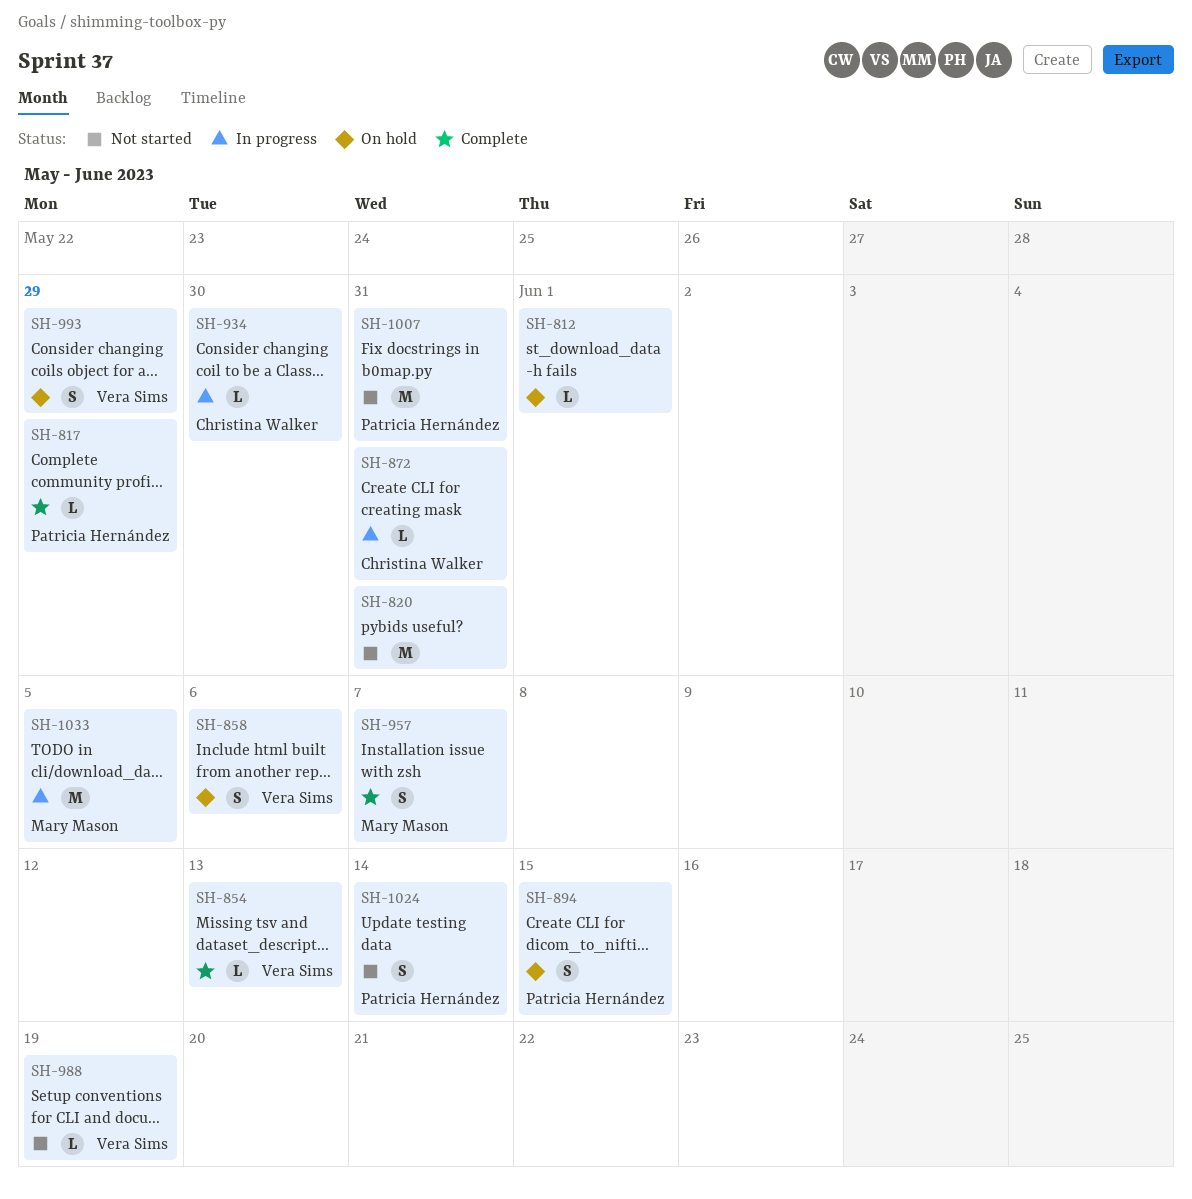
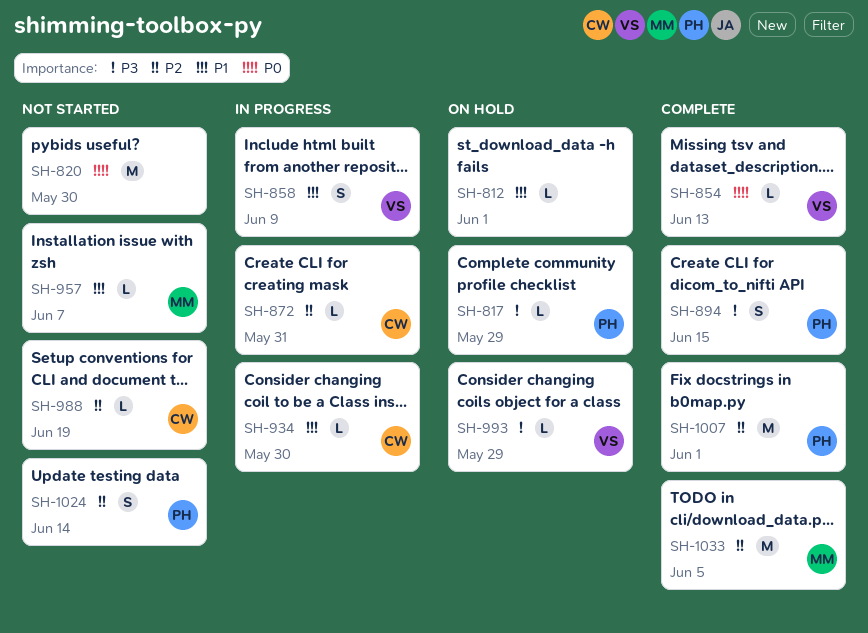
SH-817, status: Complete -> On hold
SH-820, due: May 31 -> May 30
SH-858, status: On hold -> In progress
SH-858, due: Jun 6 -> Jun 9
SH-894, status: On hold -> Complete
SH-957, status: Complete -> Not started
SH-957, estimate: S -> L
SH-988, owner: Vera Sims -> Christina Walker
SH-993, estimate: S -> L
SH-1007, status: Not started -> Complete
SH-1007, due: May 31 -> Jun 1
SH-1033, status: In progress -> Complete

